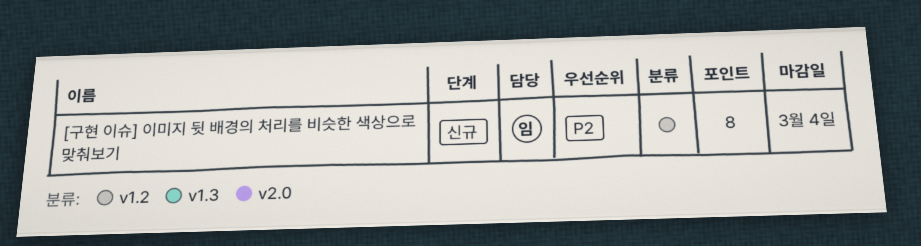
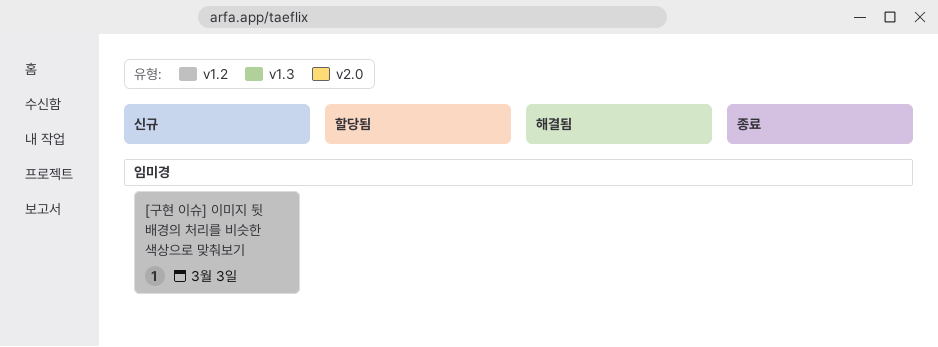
[구현 이슈] 이미지 뒷 배경의 처리를 비슷한 색상으로 맞춰보기, estimate: 8 -> 1
[구현 이슈] 이미지 뒷 배경의 처리를 비슷한 색상으로 맞춰보기, due: Mar 4 -> Mar 3

